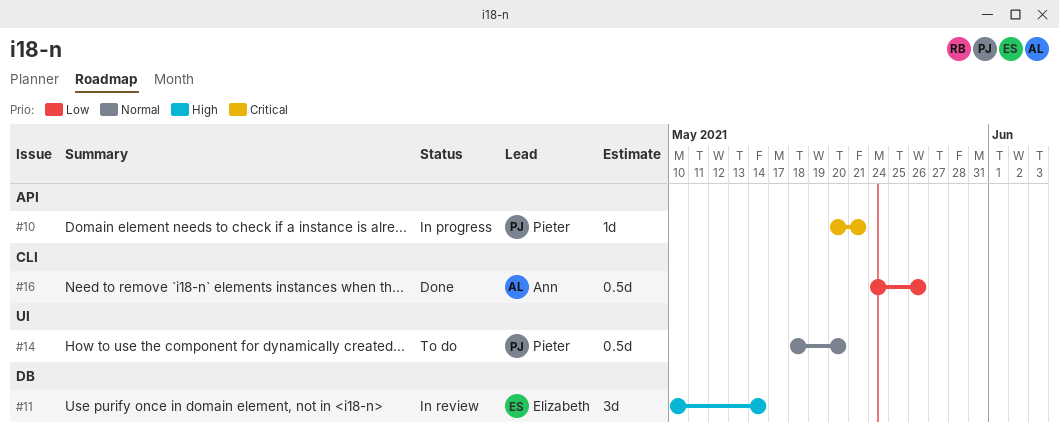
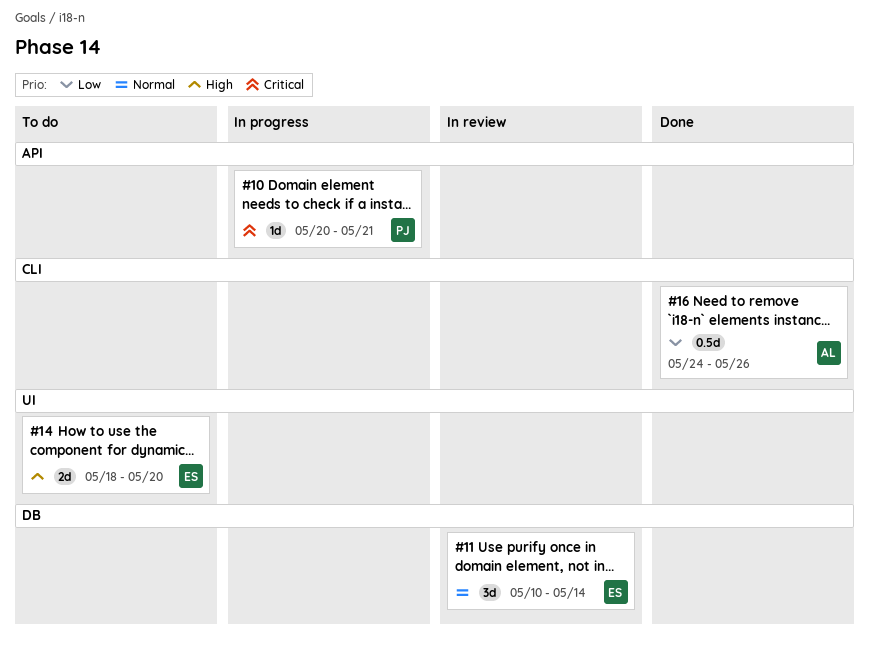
#11, priority: High -> Normal
#14, owner: Pieter -> Elizabeth
#14, priority: Normal -> High
#14, estimate: 0.5d -> 2d

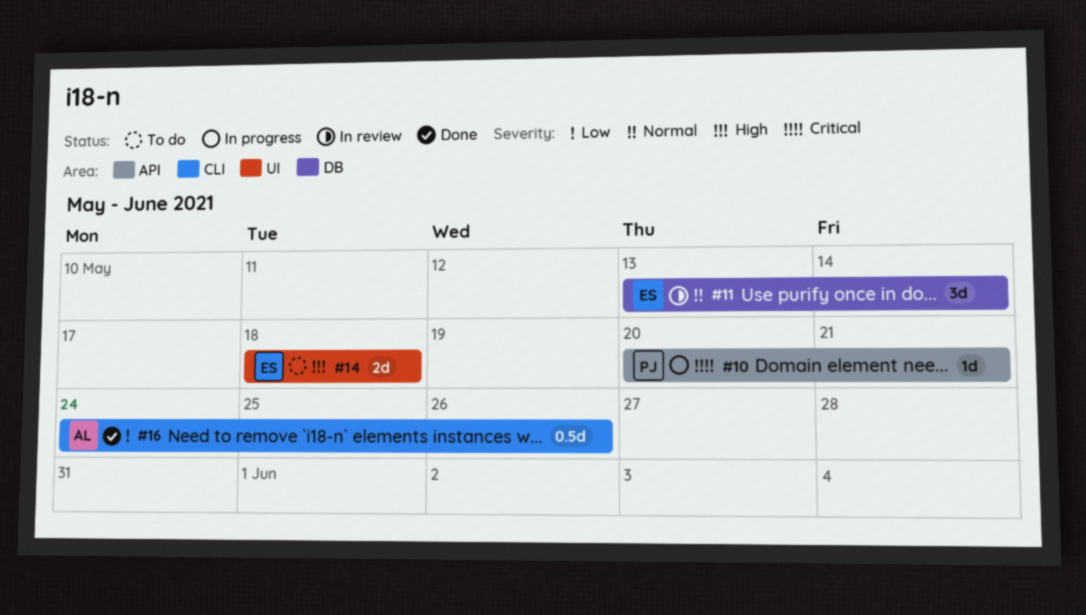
#11, start: May 10 -> May 13
#14, due: May 20 -> May 18

